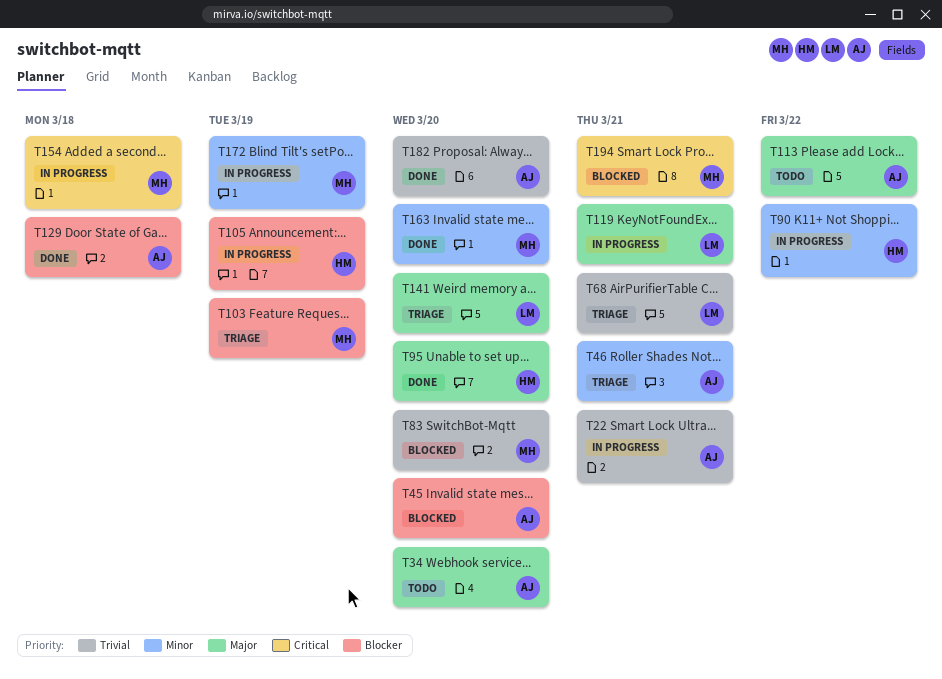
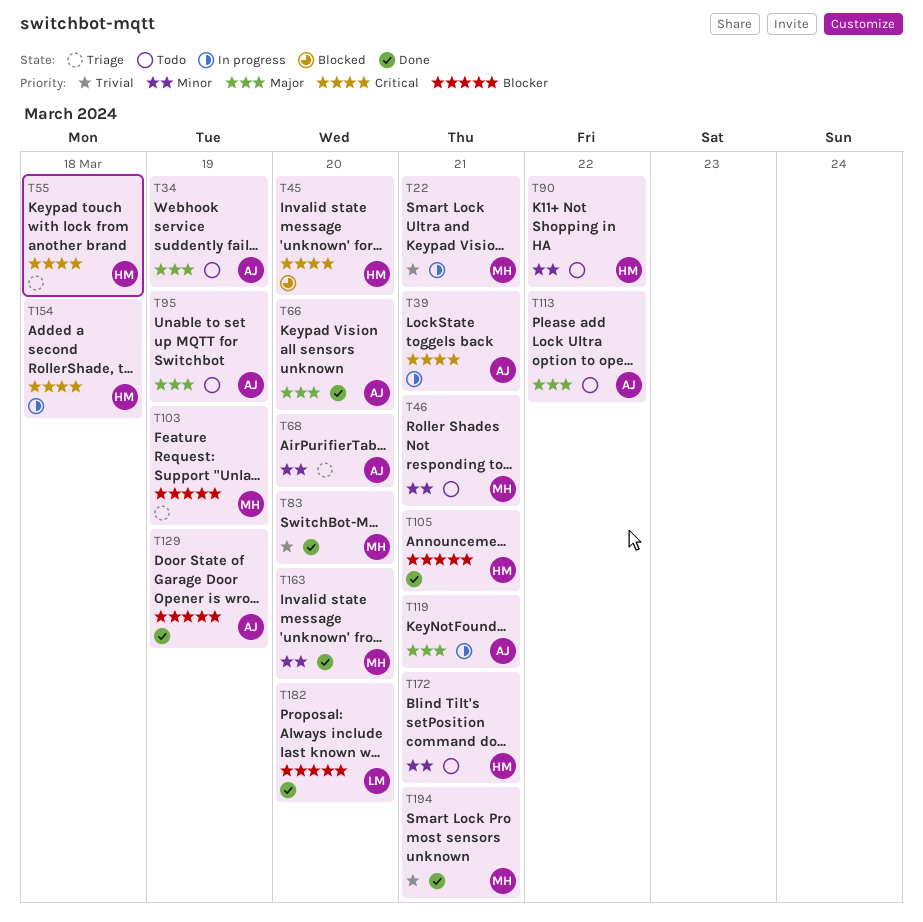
T22, owner: AJ -> MH
T34, due: Mar 20 -> Mar 19
T39: none -> present
T45, owner: AJ -> HM
T45, priority: Blocker -> Critical
T46, status: Triage -> Todo
T46, owner: AJ -> MH
T55: none -> present
T66: none -> present
T68, owner: LM -> AJ
T68, priority: Trivial -> Minor
T68, due: Mar 21 -> Mar 20
T83, status: Blocked -> Done
T90, status: In progress -> Todo
T95, status: Done -> Todo
T95, owner: HM -> AJ
T95, due: Mar 20 -> Mar 19
T105, status: In progress -> Done
T105, due: Mar 19 -> Mar 21
T119, owner: LM -> AJ
T129, due: Mar 18 -> Mar 19
T141: present -> none
T154, owner: MH -> HM
T172, status: In progress -> Todo
T172, owner: MH -> HM
T172, due: Mar 19 -> Mar 21
T182, owner: AJ -> LM
T182, priority: Trivial -> Blocker
T194, status: Blocked -> Done
T194, priority: Critical -> Trivial

